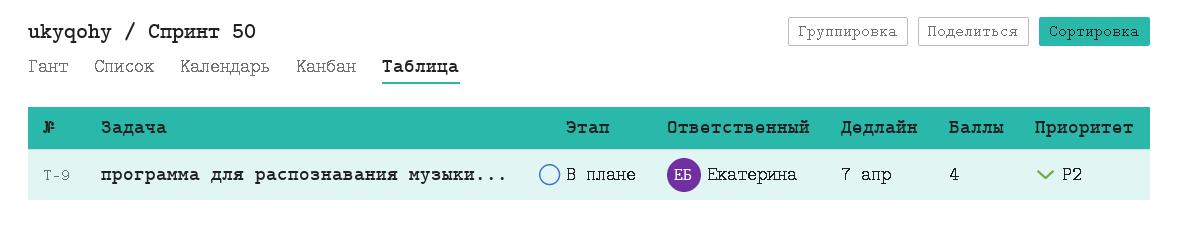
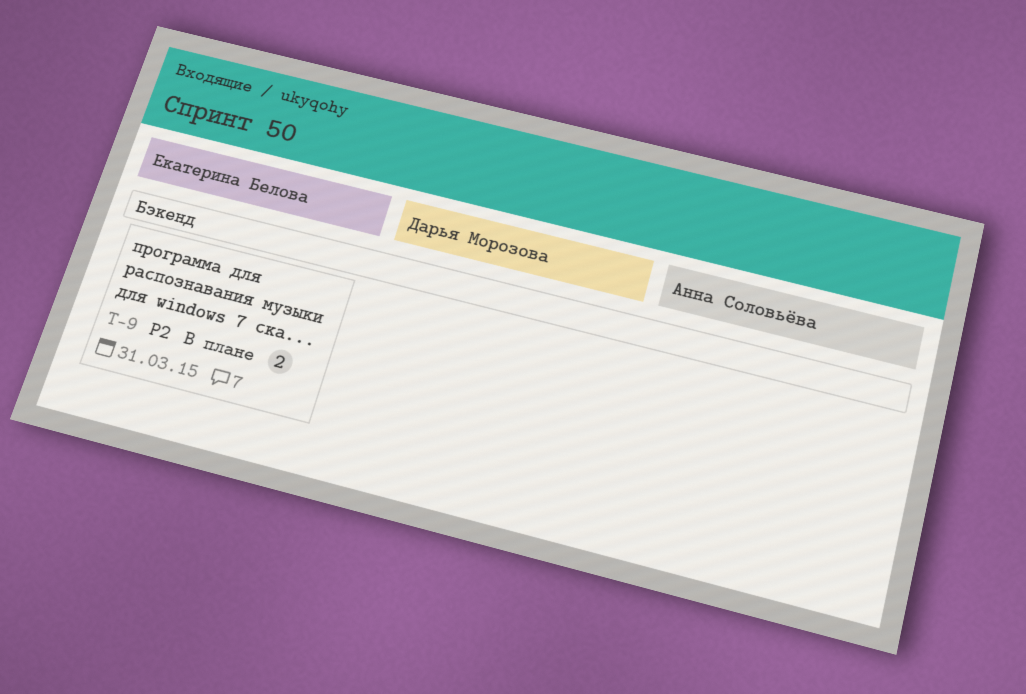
T-9, estimate: 4 -> 2
T-9, due: Apr 7 -> Mar 31

